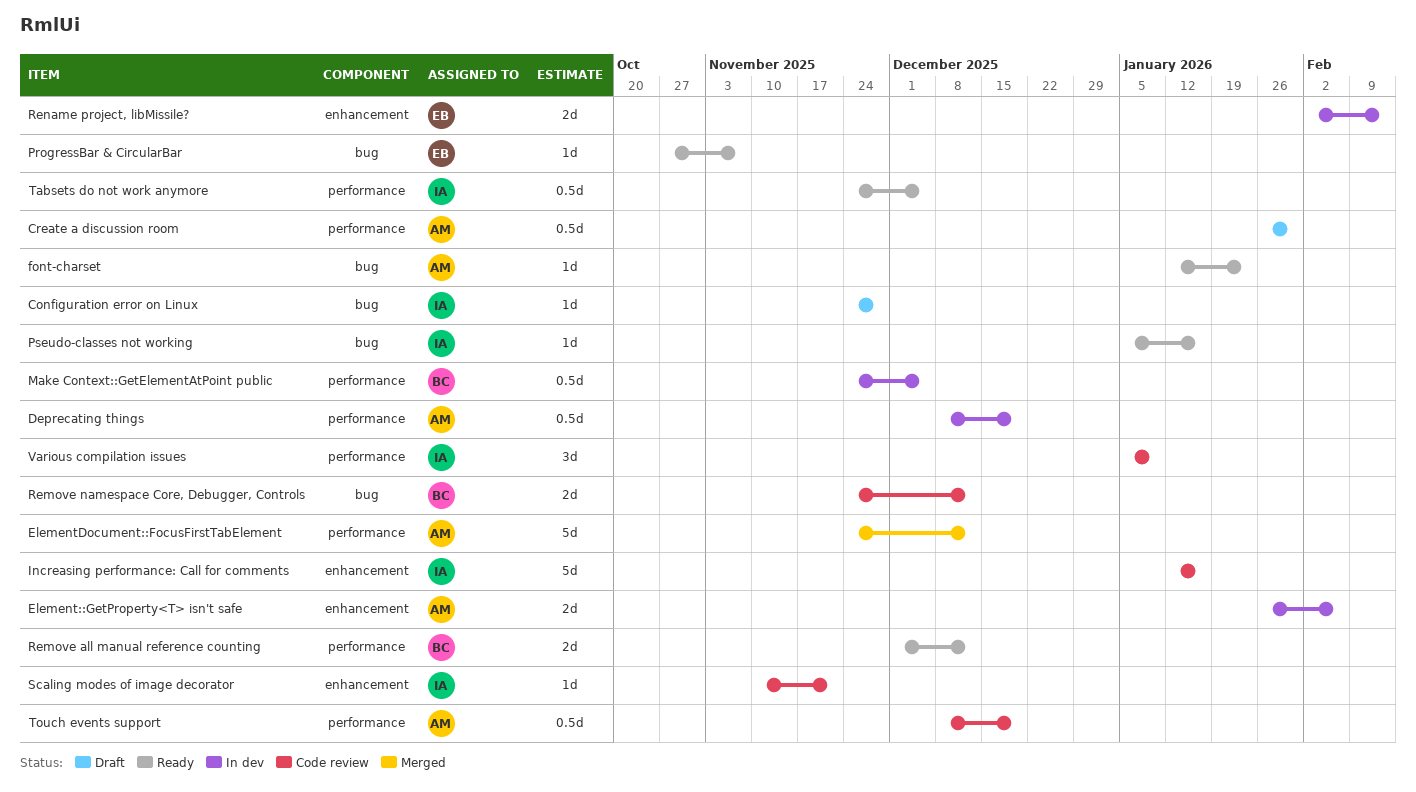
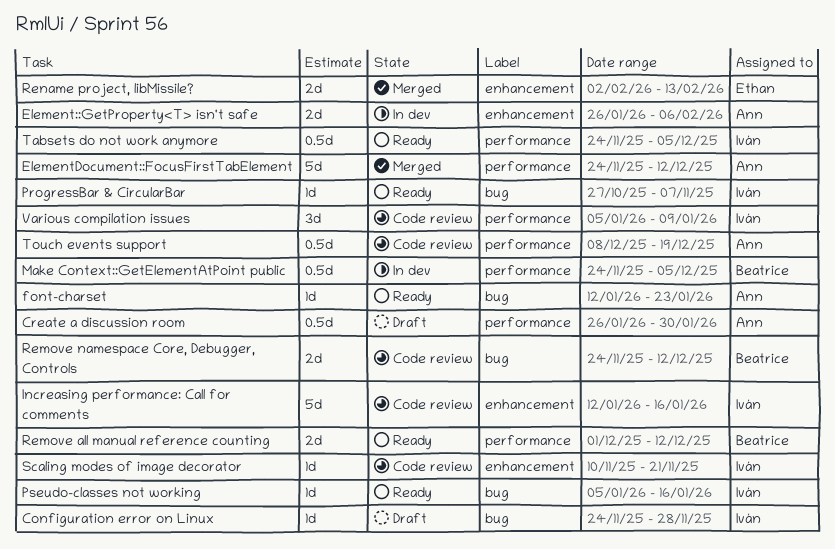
Deprecating things: present -> none
ProgressBar & CircularBar, owner: Ethan -> Iván
Rename project, libMissile?, status: In dev -> Merged

